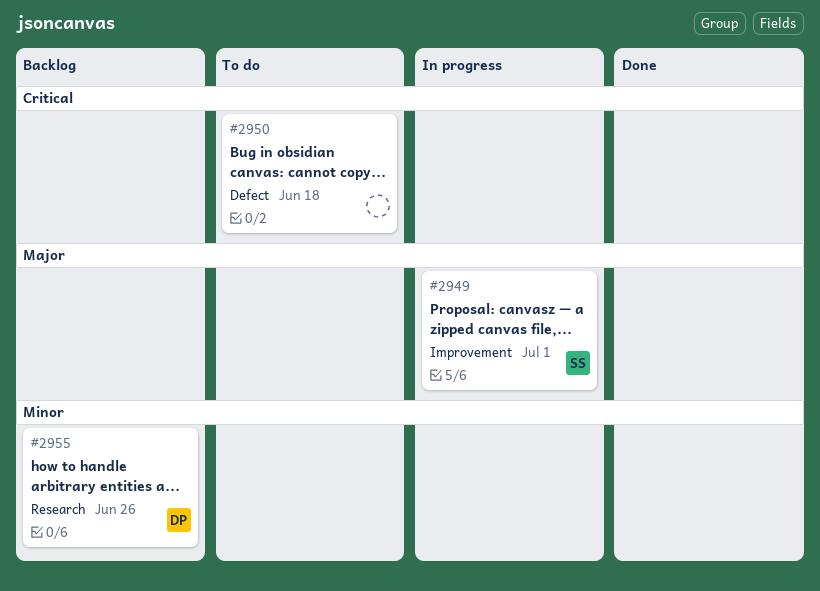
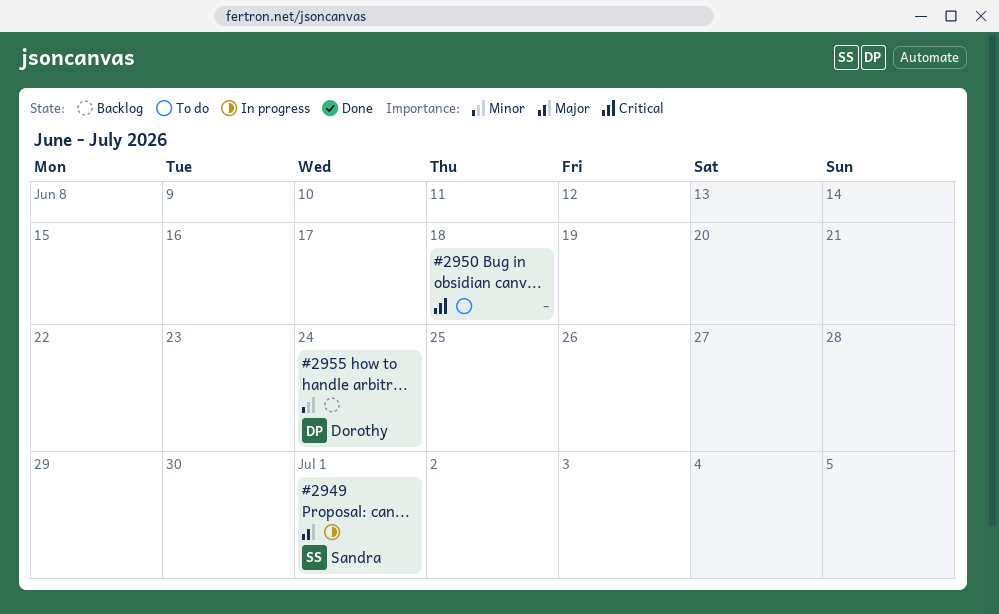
#2955, due: Jun 26 -> Jun 24

